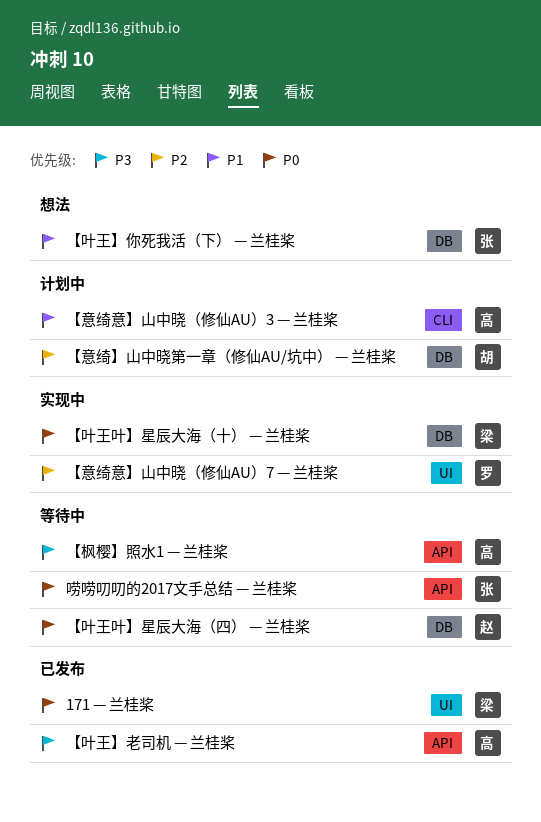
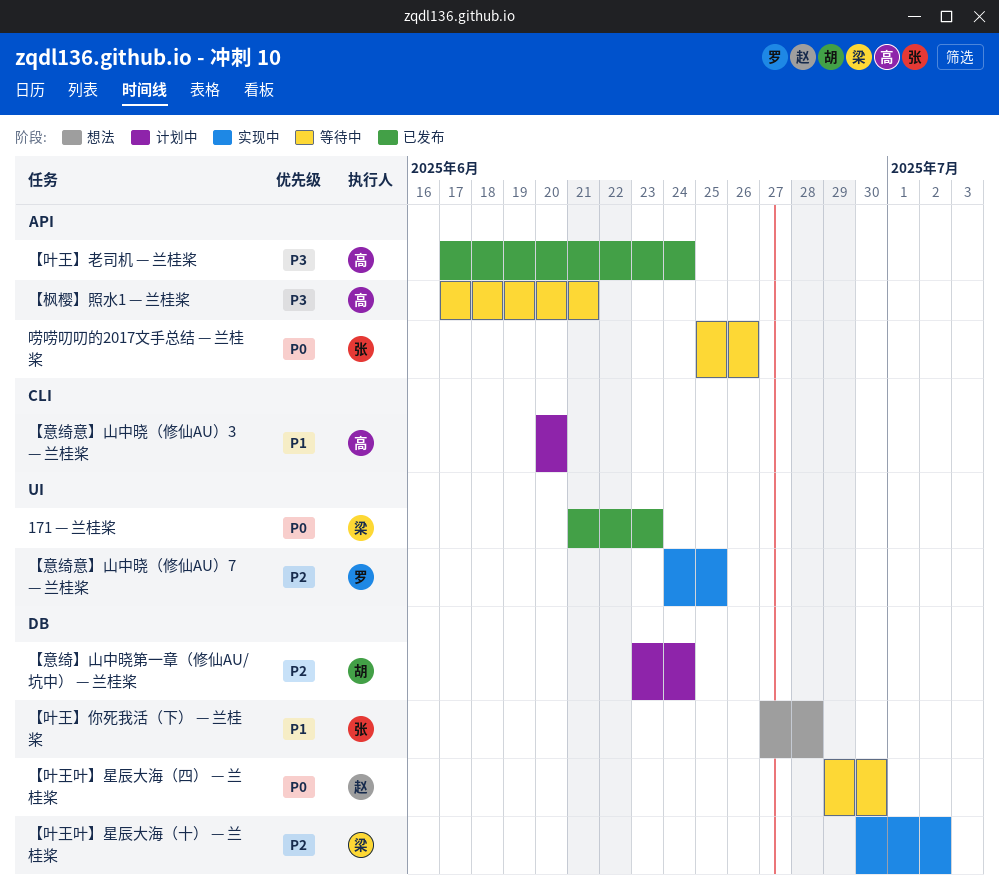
【叶王叶】星辰大海（十） — 兰桂桨, priority: P0 -> P2

